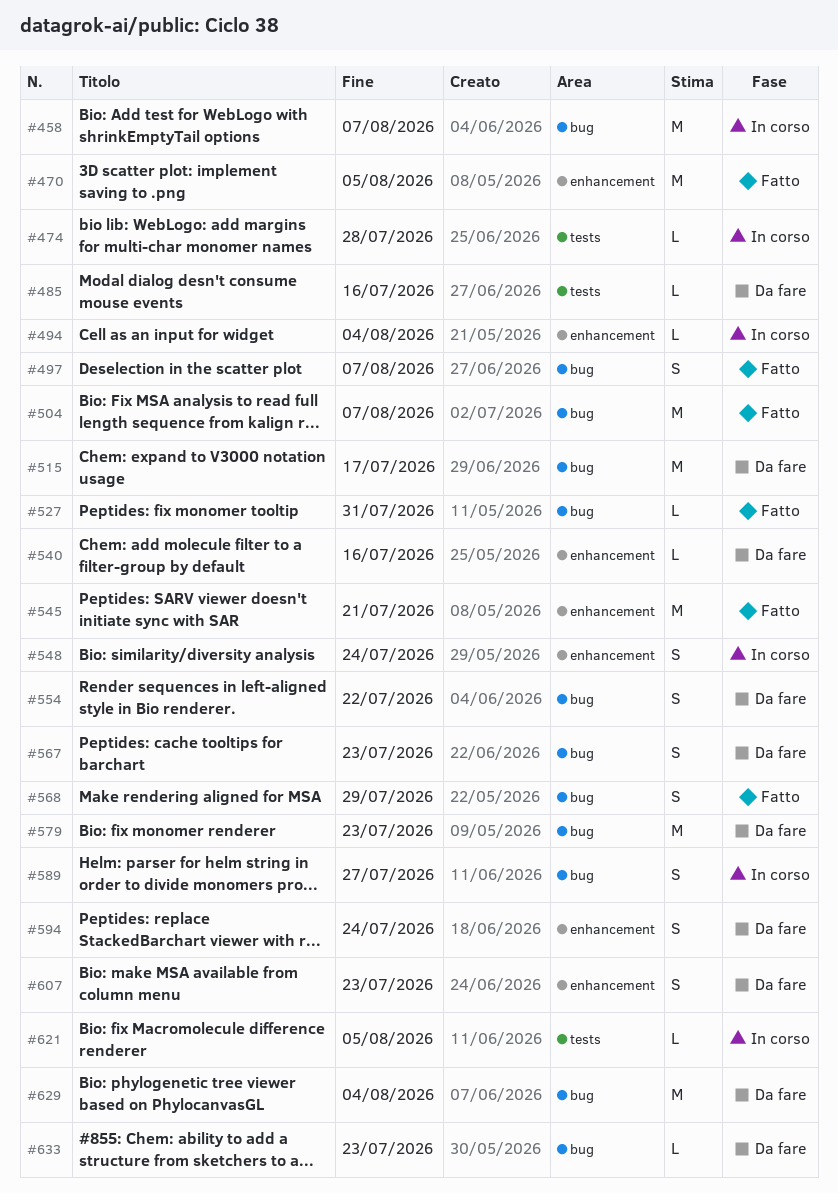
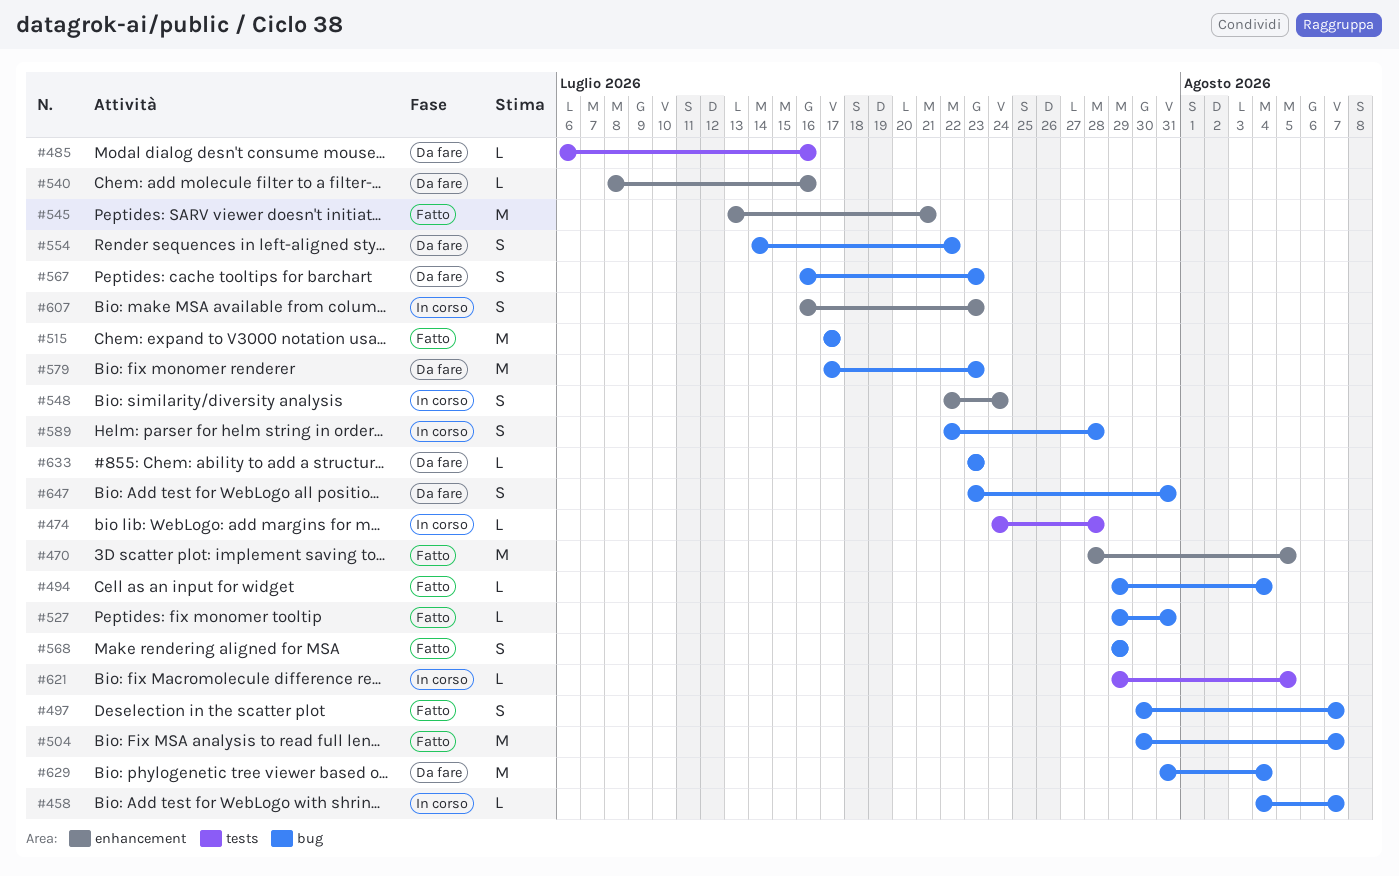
#458, estimate: M -> L
#494, status: In corso -> Fatto
#494, label: enhancement -> bug
#515, status: Da fare -> Fatto
#589, due: Jul 27 -> Jul 28
#594: present -> none
#607, status: Da fare -> In corso
#647: none -> present

